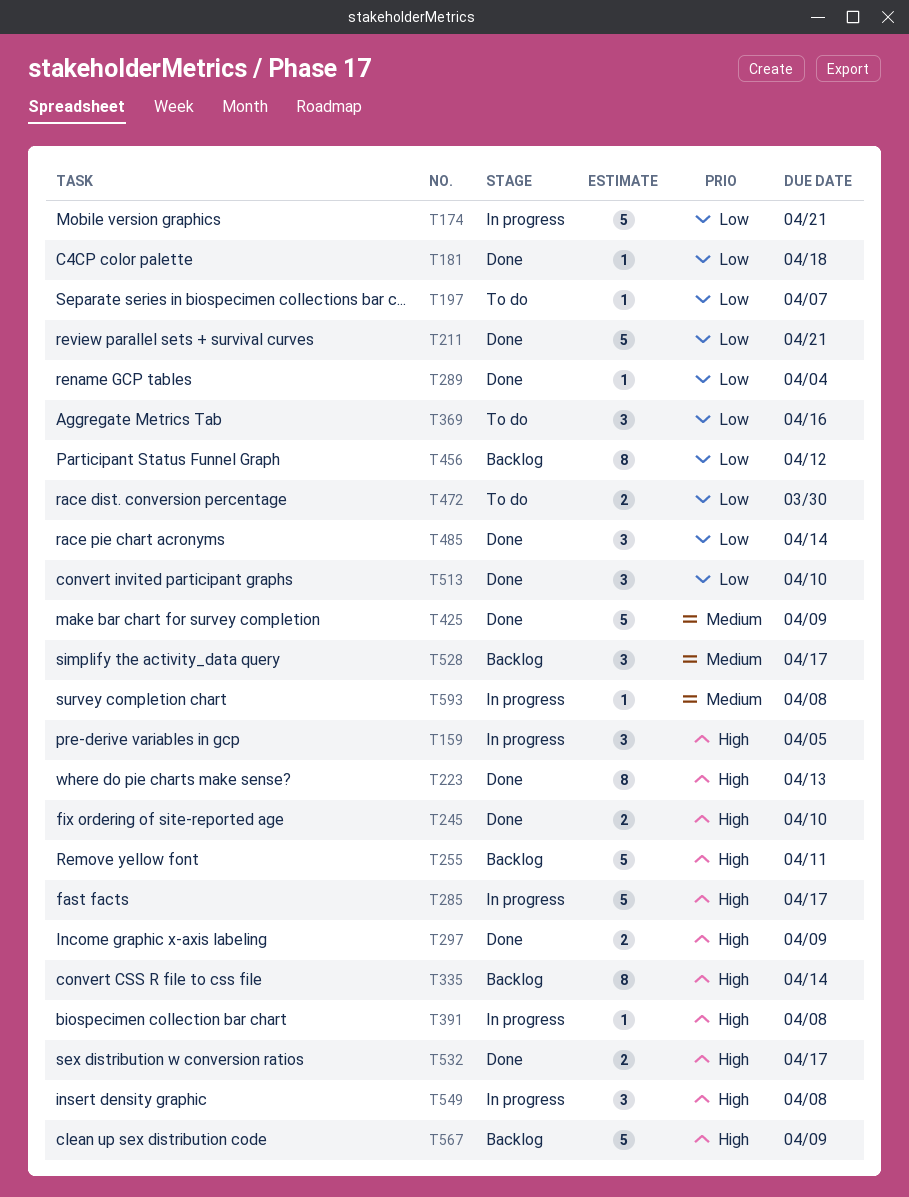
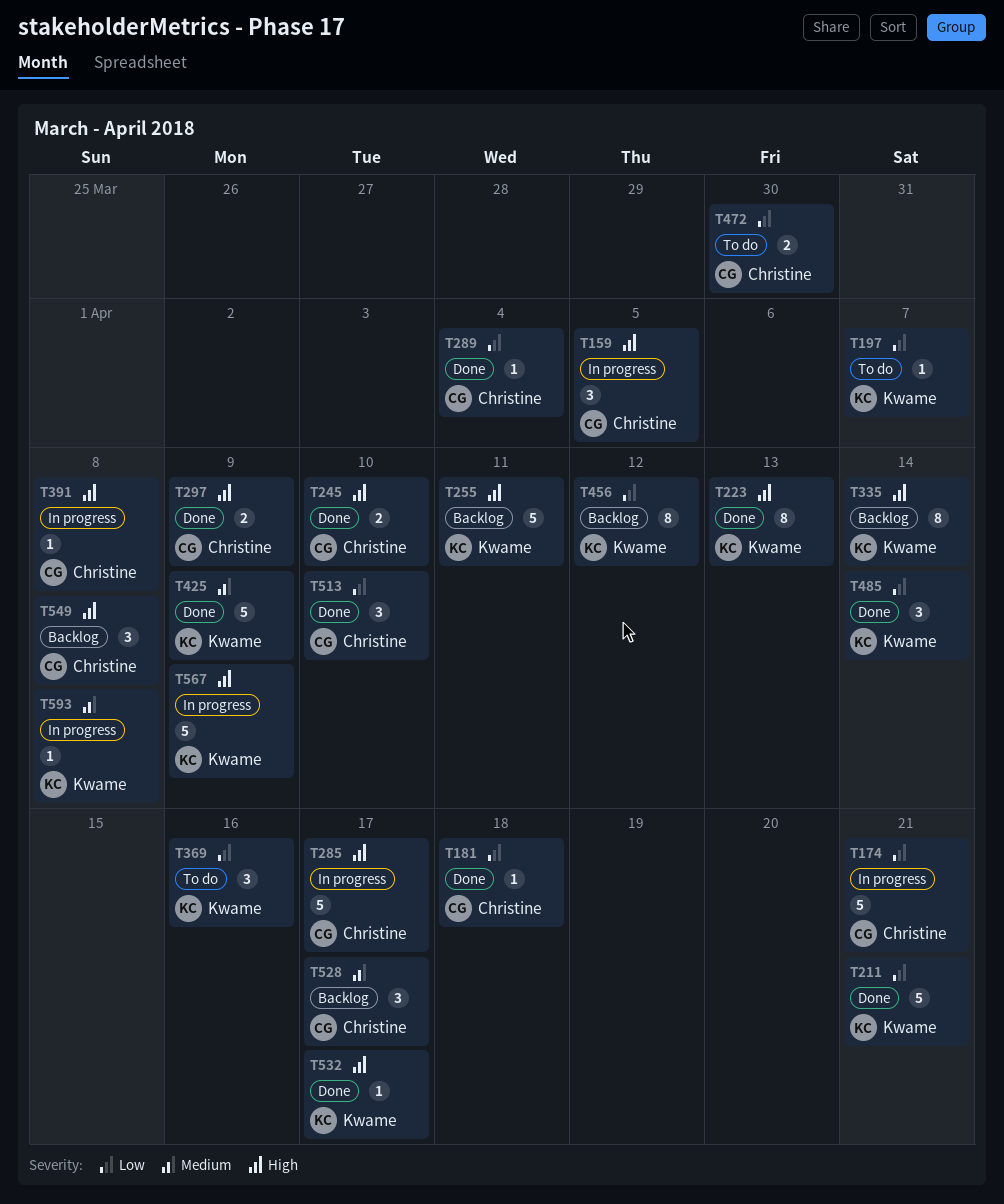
T532, estimate: 2 -> 1
T549, status: In progress -> Backlog
T567, status: Backlog -> In progress

